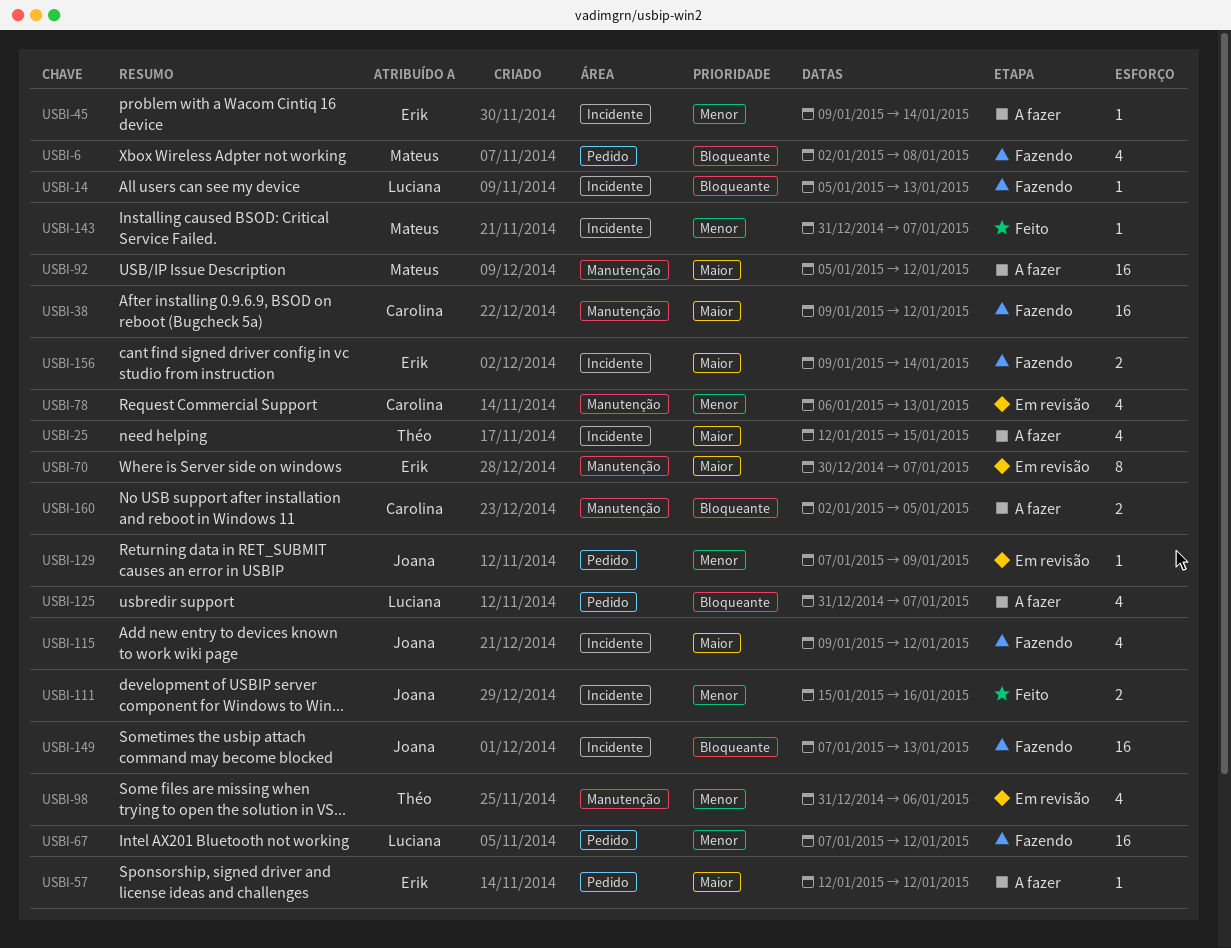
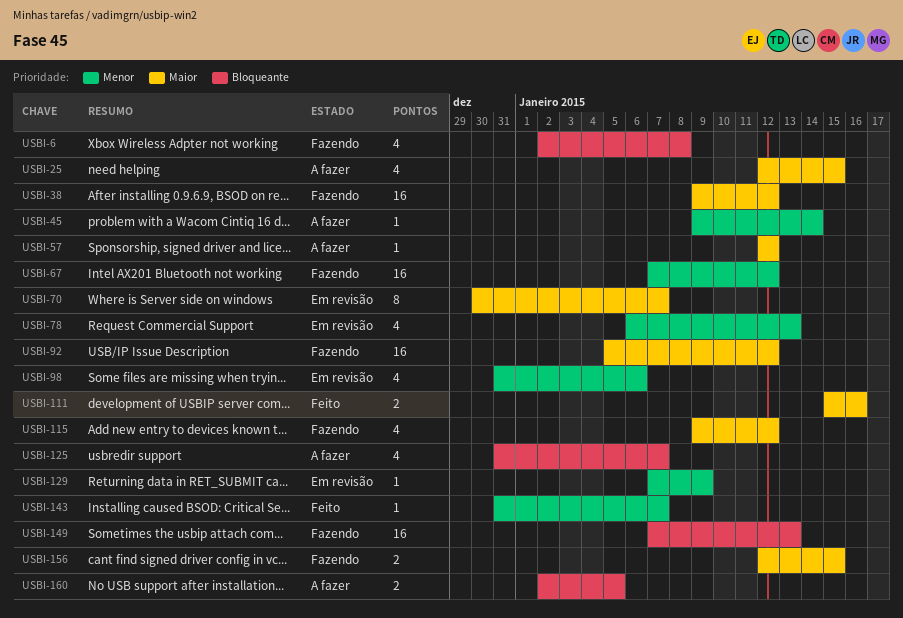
USBI-14: present -> none
USBI-92, status: A fazer -> Fazendo
USBI-111, priority: Menor -> Maior
USBI-156, start: Jan 9 -> Jan 12
USBI-156, due: Jan 14 -> Jan 15

